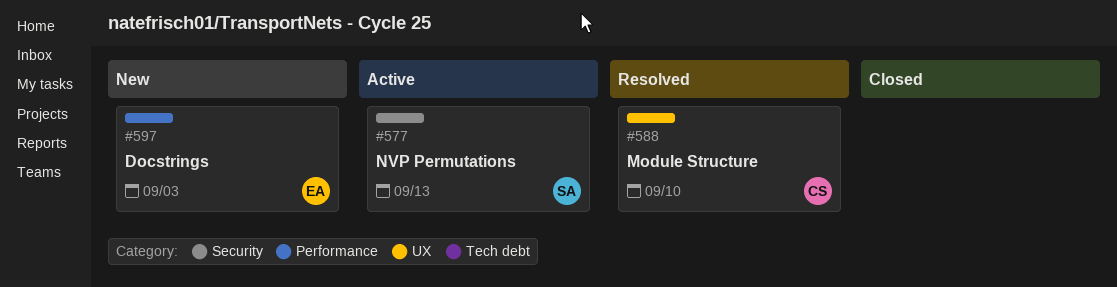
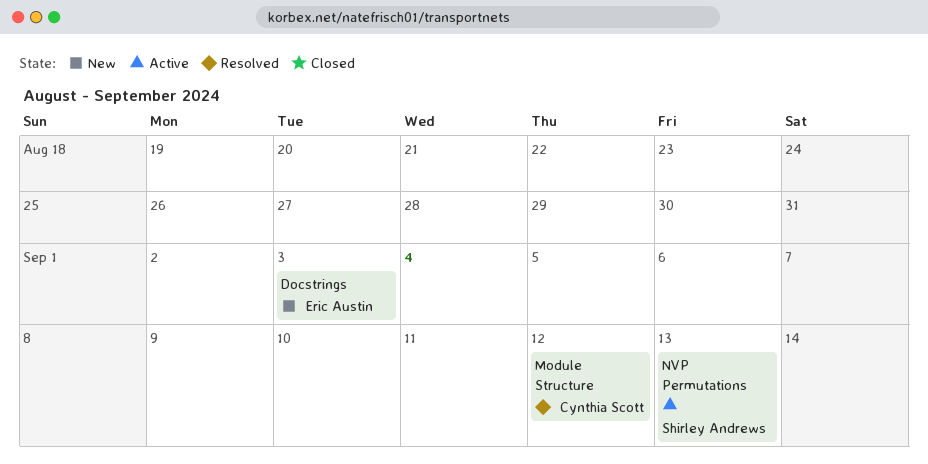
Module Structure, due: Sep 10 -> Sep 12

